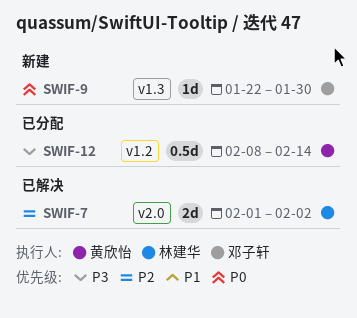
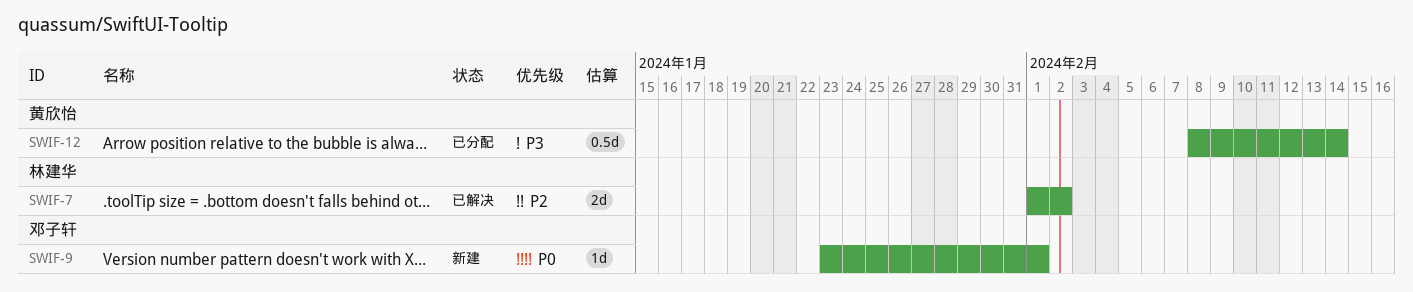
SWIF-9, start: Jan 22 -> Jan 23
SWIF-9, due: Jan 30 -> Feb 1

